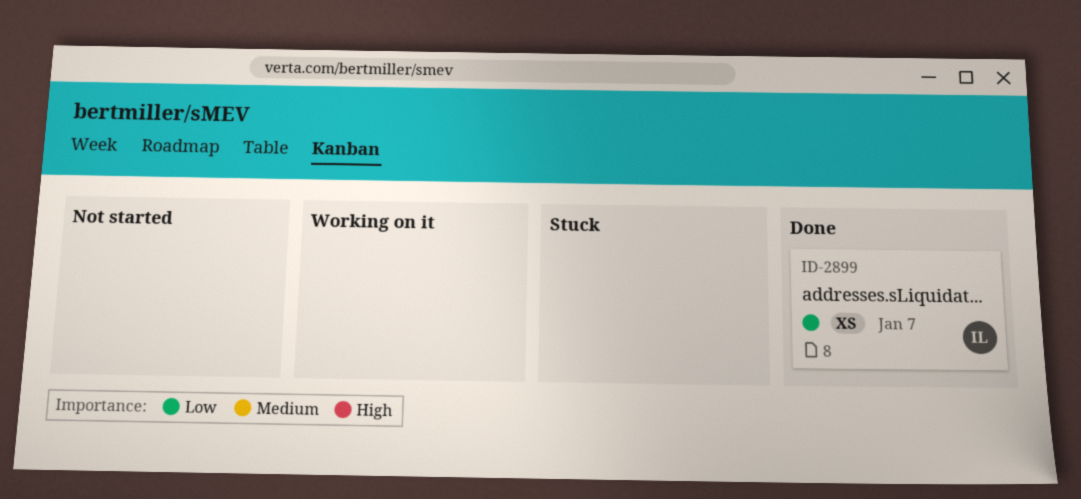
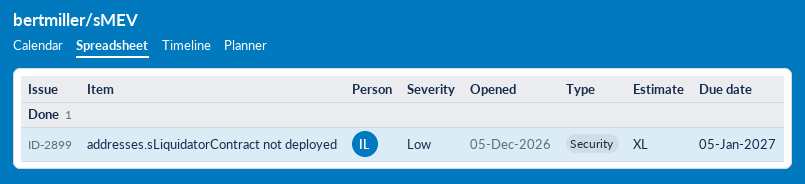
ID-2899, estimate: XS -> XL
ID-2899, due: Jan 7 -> Jan 5

